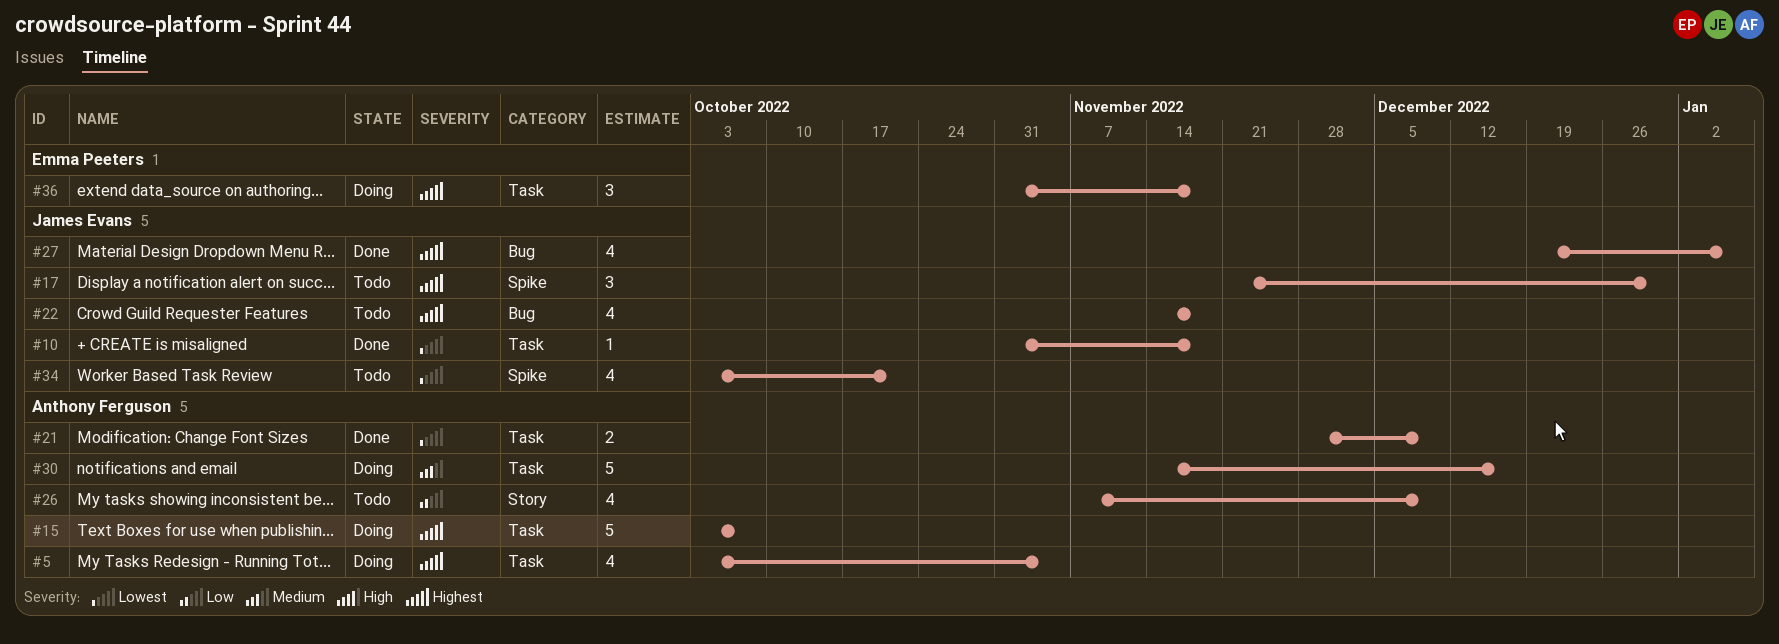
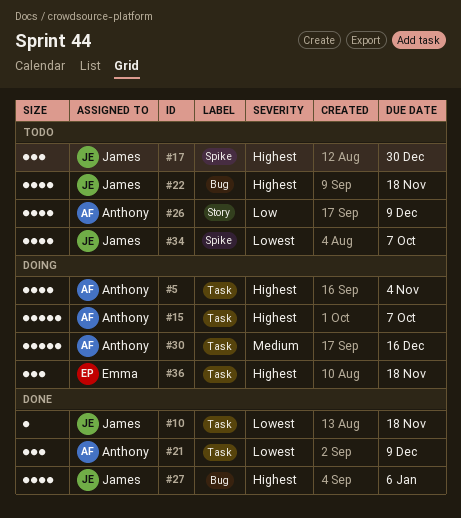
#21, estimate: 2 -> 3
#34, due: Oct 21 -> Oct 7

